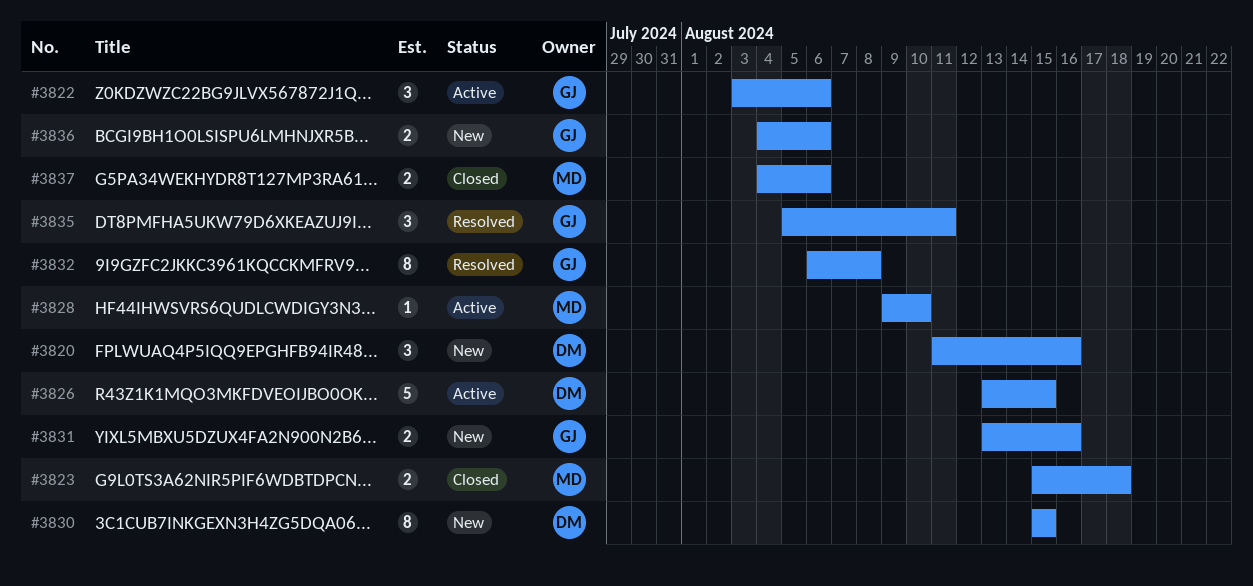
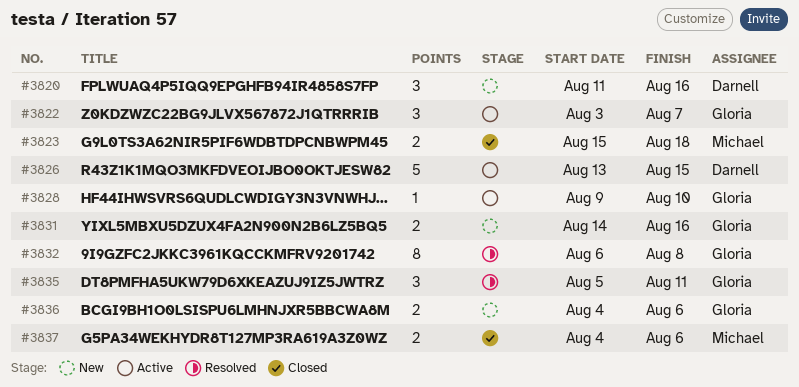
#3822, due: Aug 6 -> Aug 7
#3828, owner: Michael -> Gloria
#3830: present -> none
#3831, start: Aug 13 -> Aug 14

